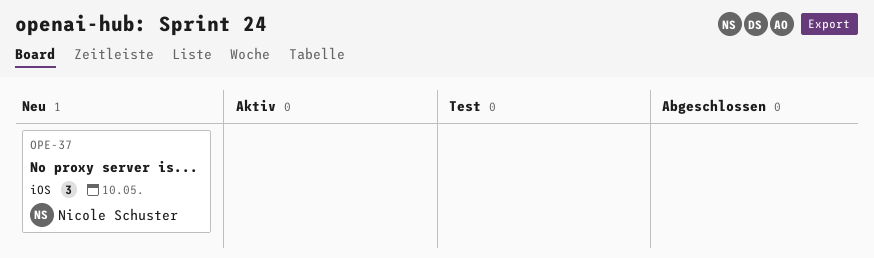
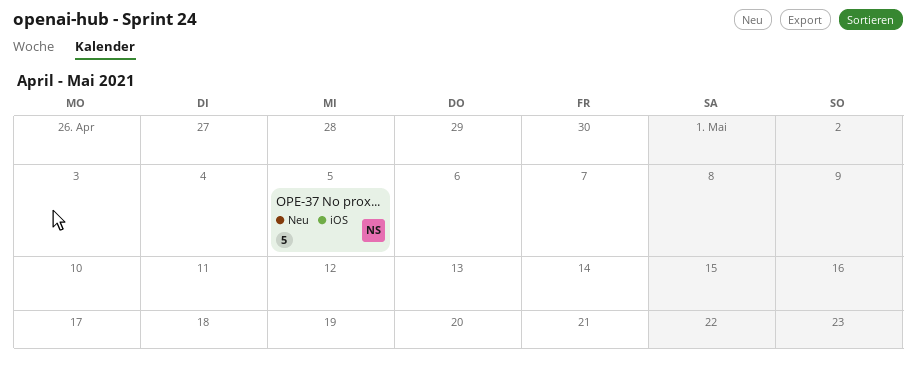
OPE-37, estimate: 3 -> 5
OPE-37, due: May 10 -> May 5

